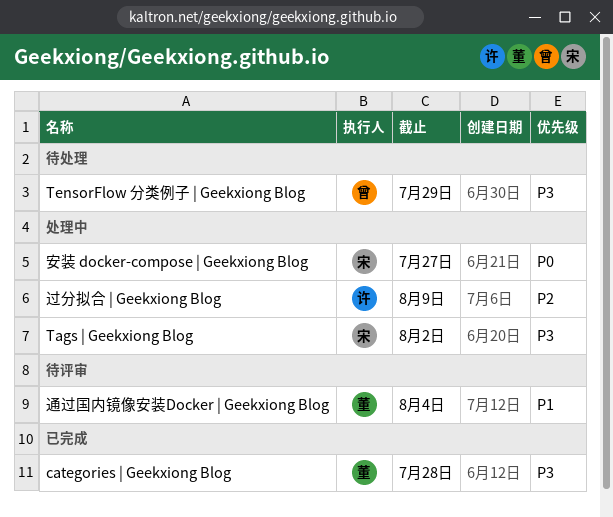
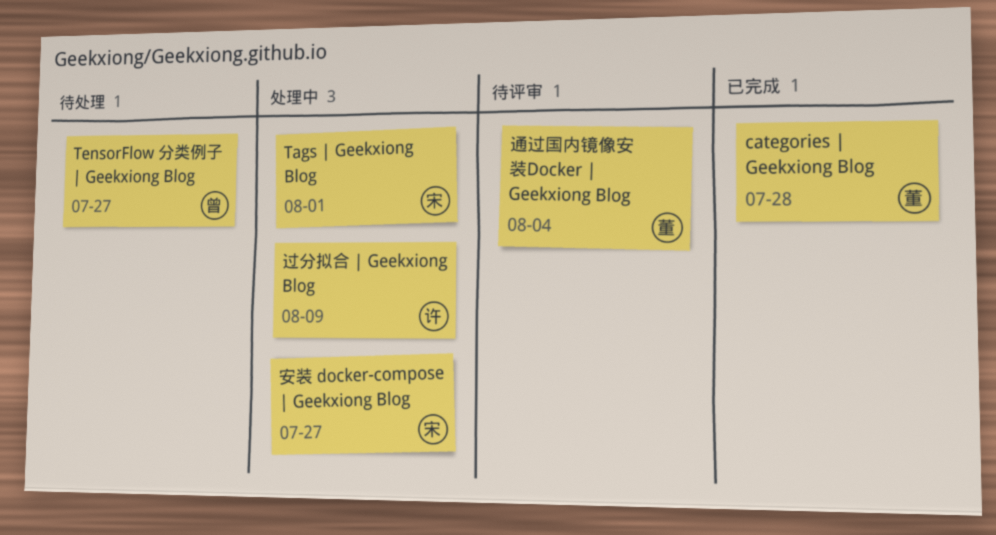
Tags | Geekxiong Blog, due: Aug 2 -> Aug 1
TensorFlow 分类例子 | Geekxiong Blog, due: Jul 29 -> Jul 27

